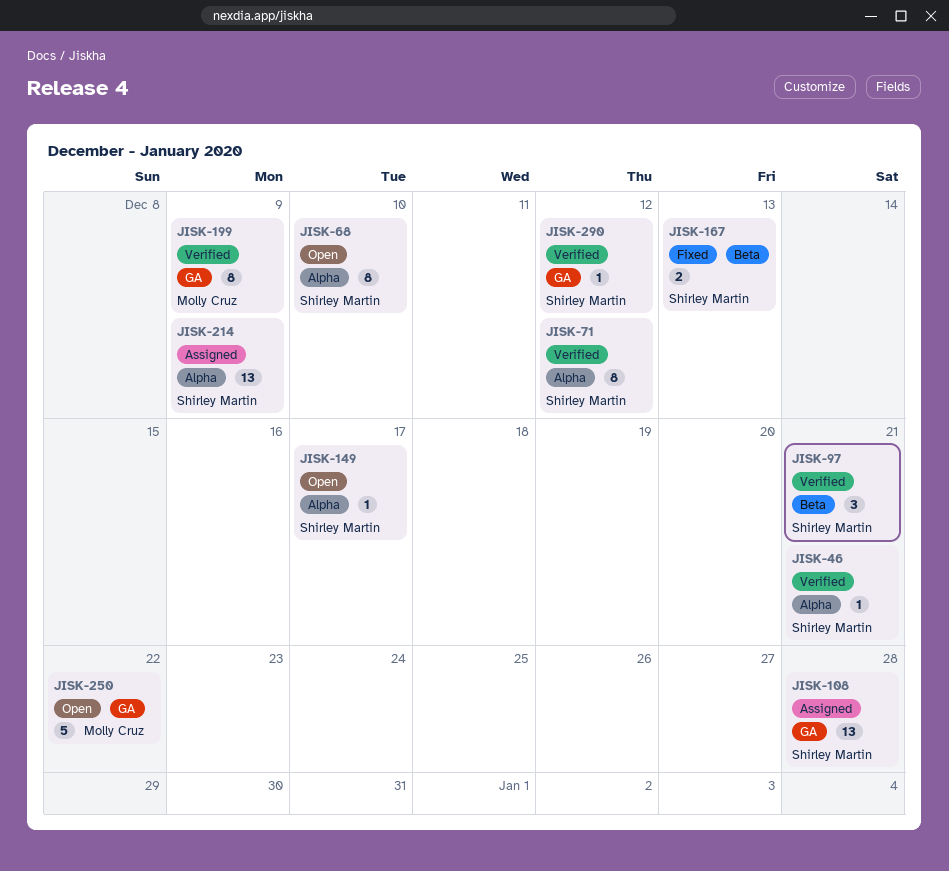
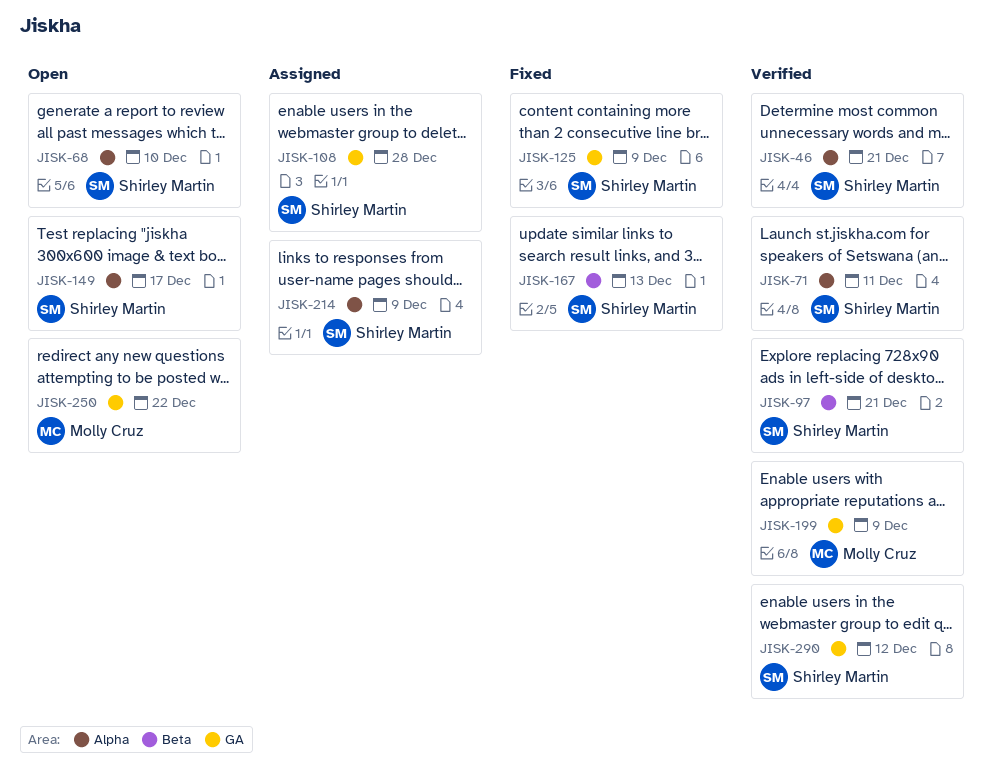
JISK-71, due: Dec 12 -> Dec 11
JISK-125: none -> present

